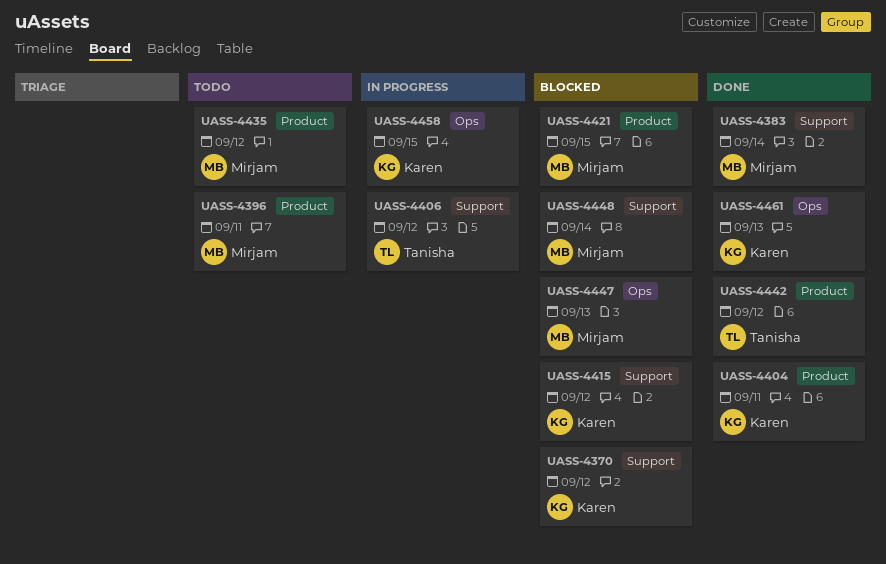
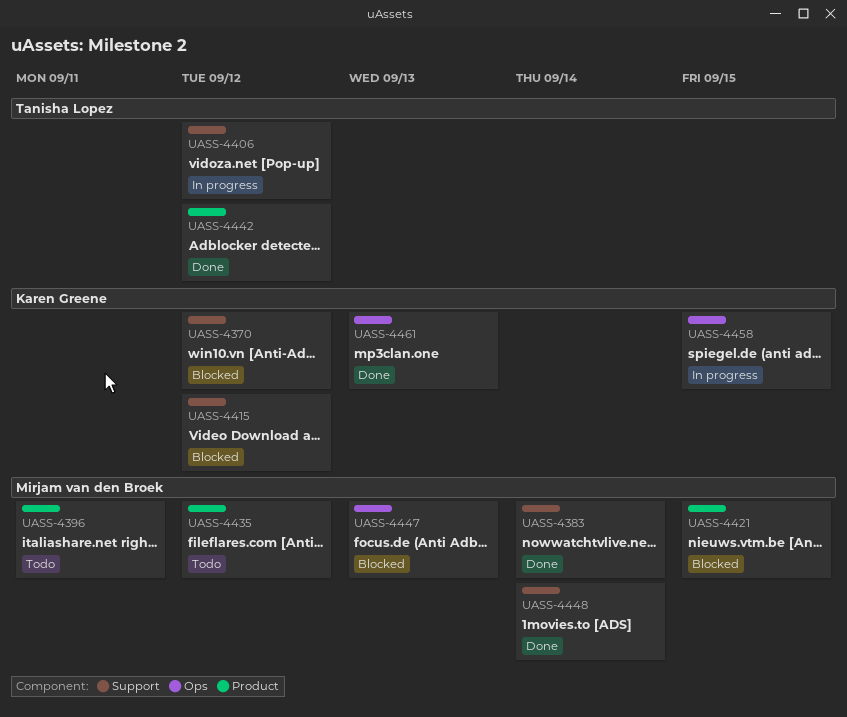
UASS-4404: present -> none
UASS-4448, status: Blocked -> Done

